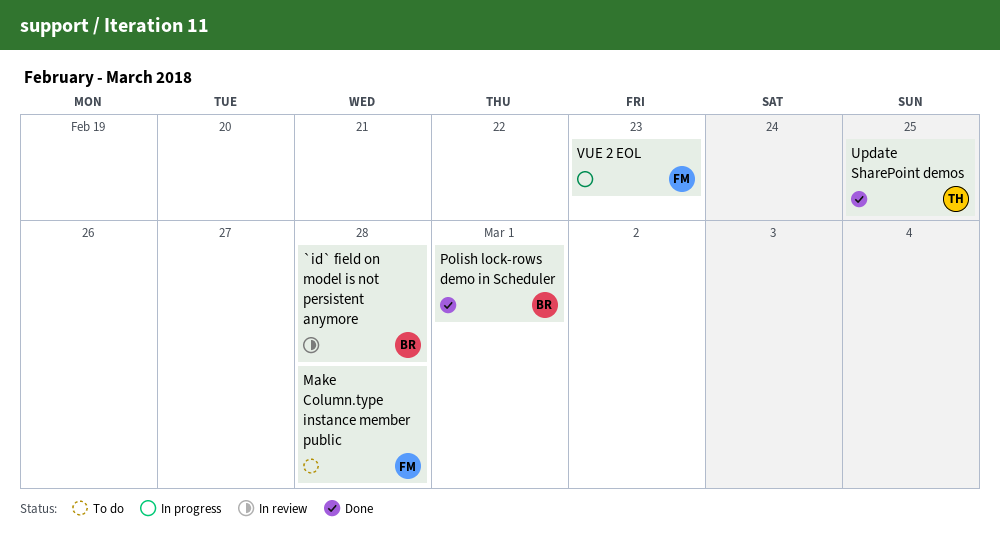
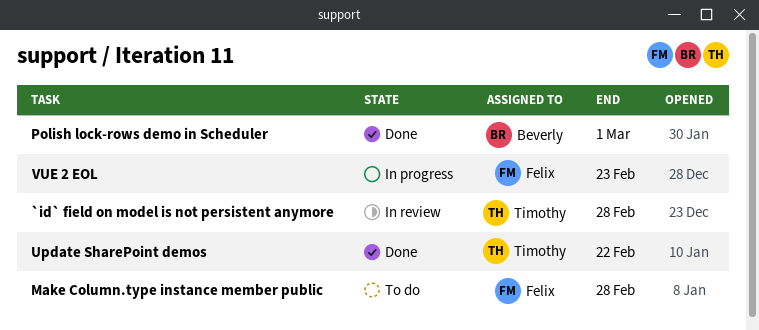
`id` field on model is not persistent anymore, owner: Beverly -> Timothy
Update SharePoint demos, due: Feb 25 -> Feb 22

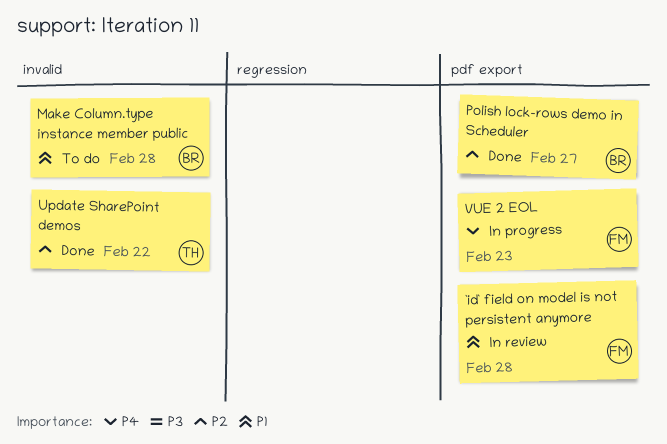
`id` field on model is not persistent anymore, owner: Timothy -> Felix
Make Column.type instance member public, owner: Felix -> Beverly
Polish lock-rows demo in Scheduler, due: Mar 1 -> Feb 27

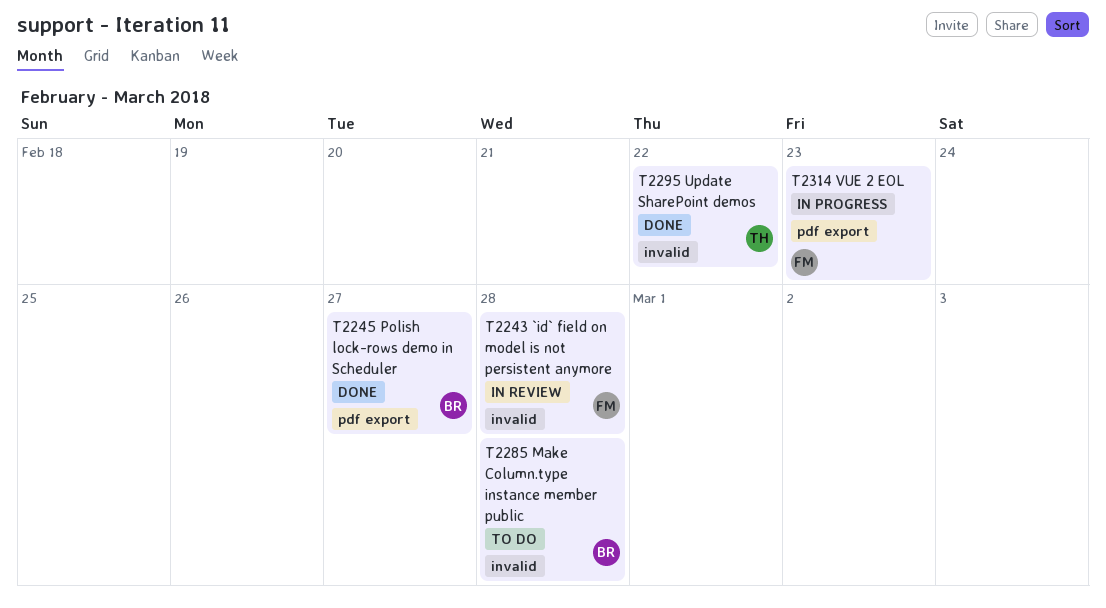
`id` field on model is not persistent anymore, label: pdf export -> invalid

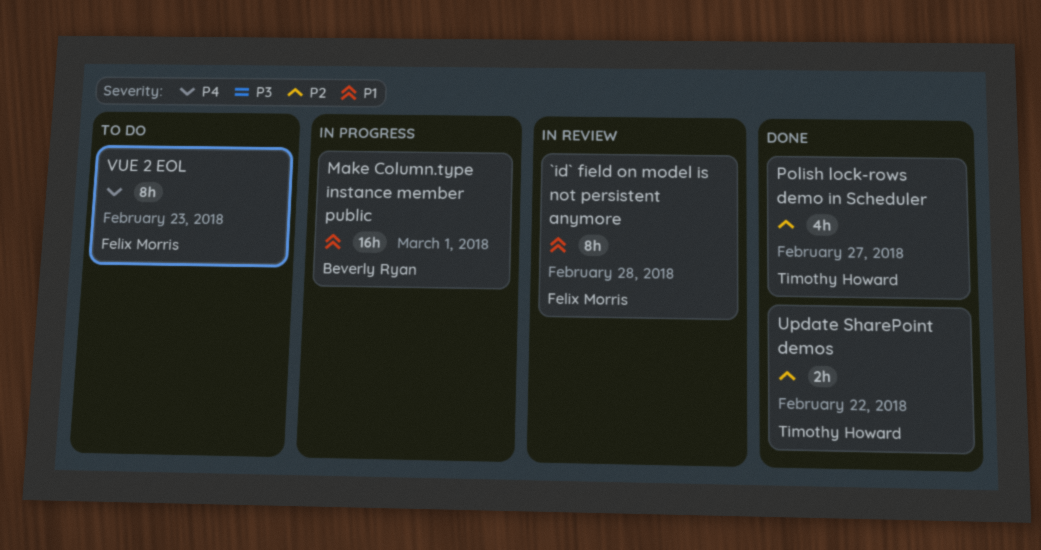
Make Column.type instance member public, status: To do -> In progress
Make Column.type instance member public, due: Feb 28 -> Mar 1
Polish lock-rows demo in Scheduler, owner: Beverly Ryan -> Timothy Howard
VUE 2 EOL, status: In progress -> To do

